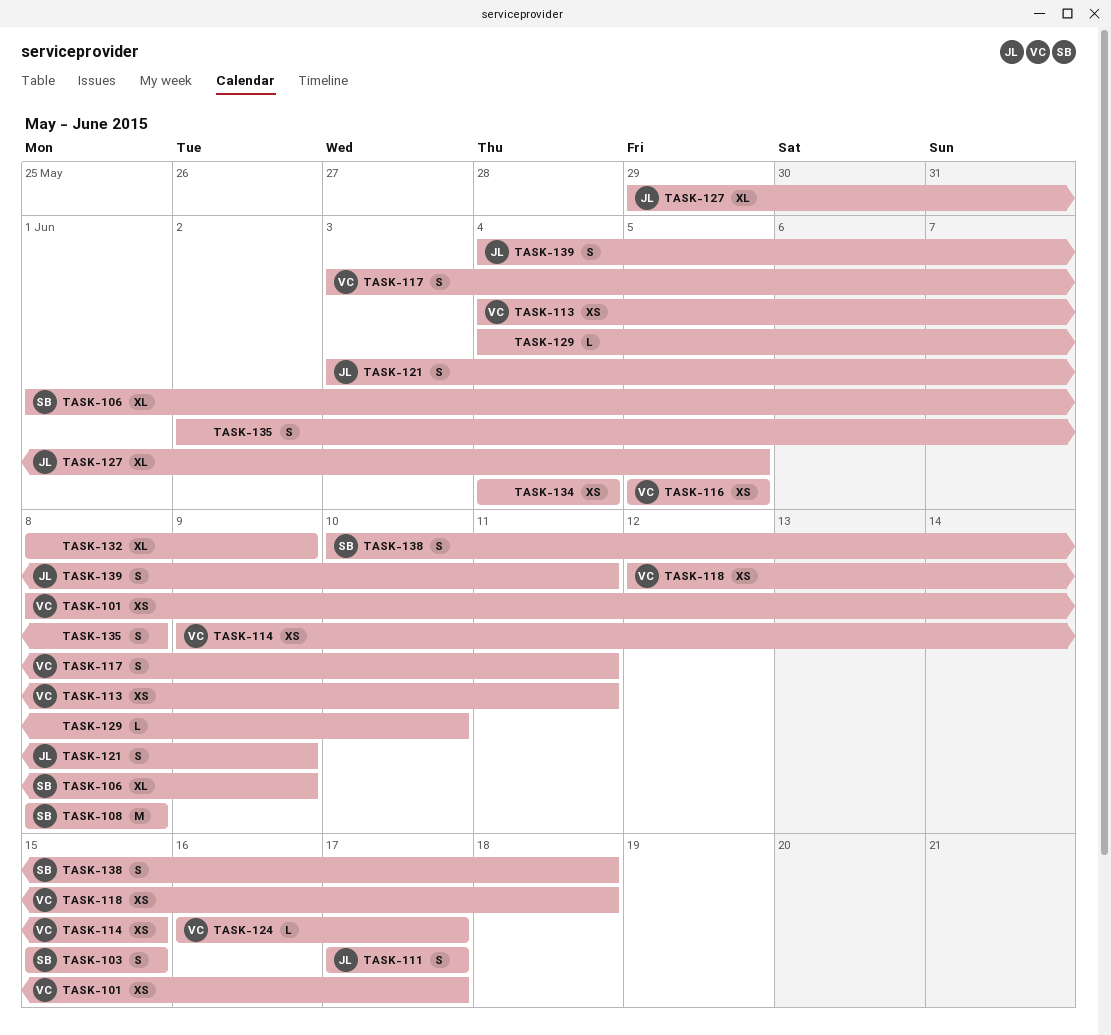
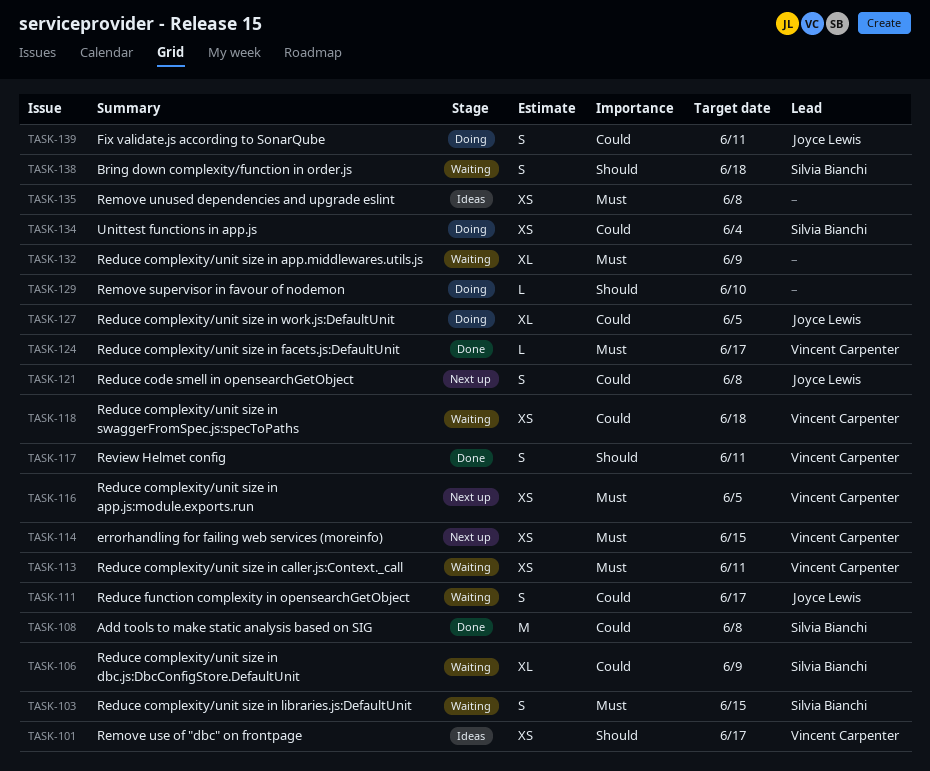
TASK-121, due: Jun 9 -> Jun 8
TASK-134, owner: none -> Silvia Bianchi
TASK-135, estimate: S -> XS

